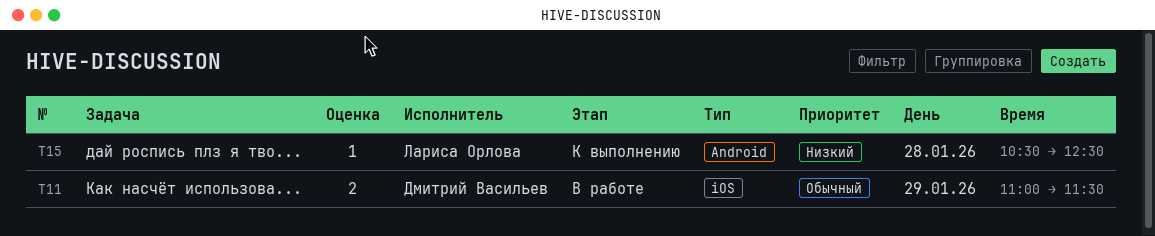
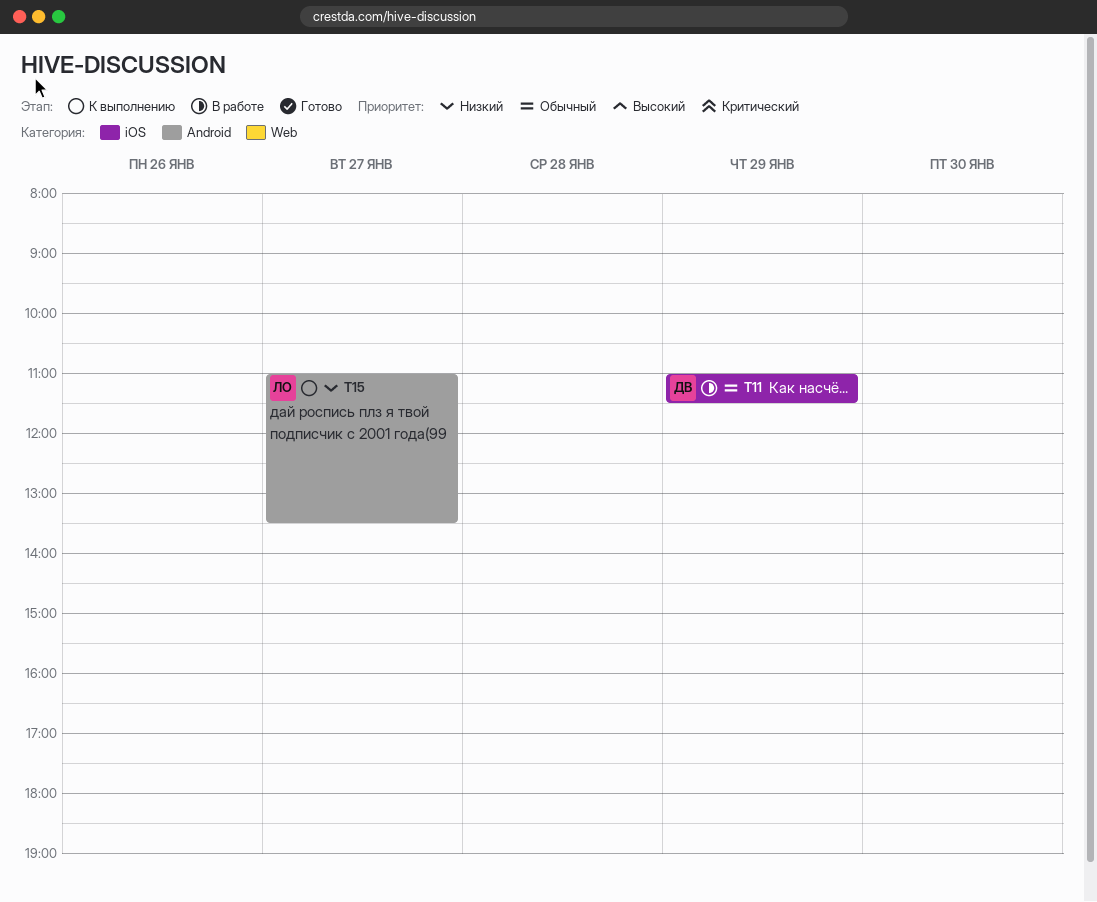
T15, day: Jan 28 -> Jan 27
T15, begins: 10:30 -> 11:00
T15, ends: 12:30 -> 13:30

